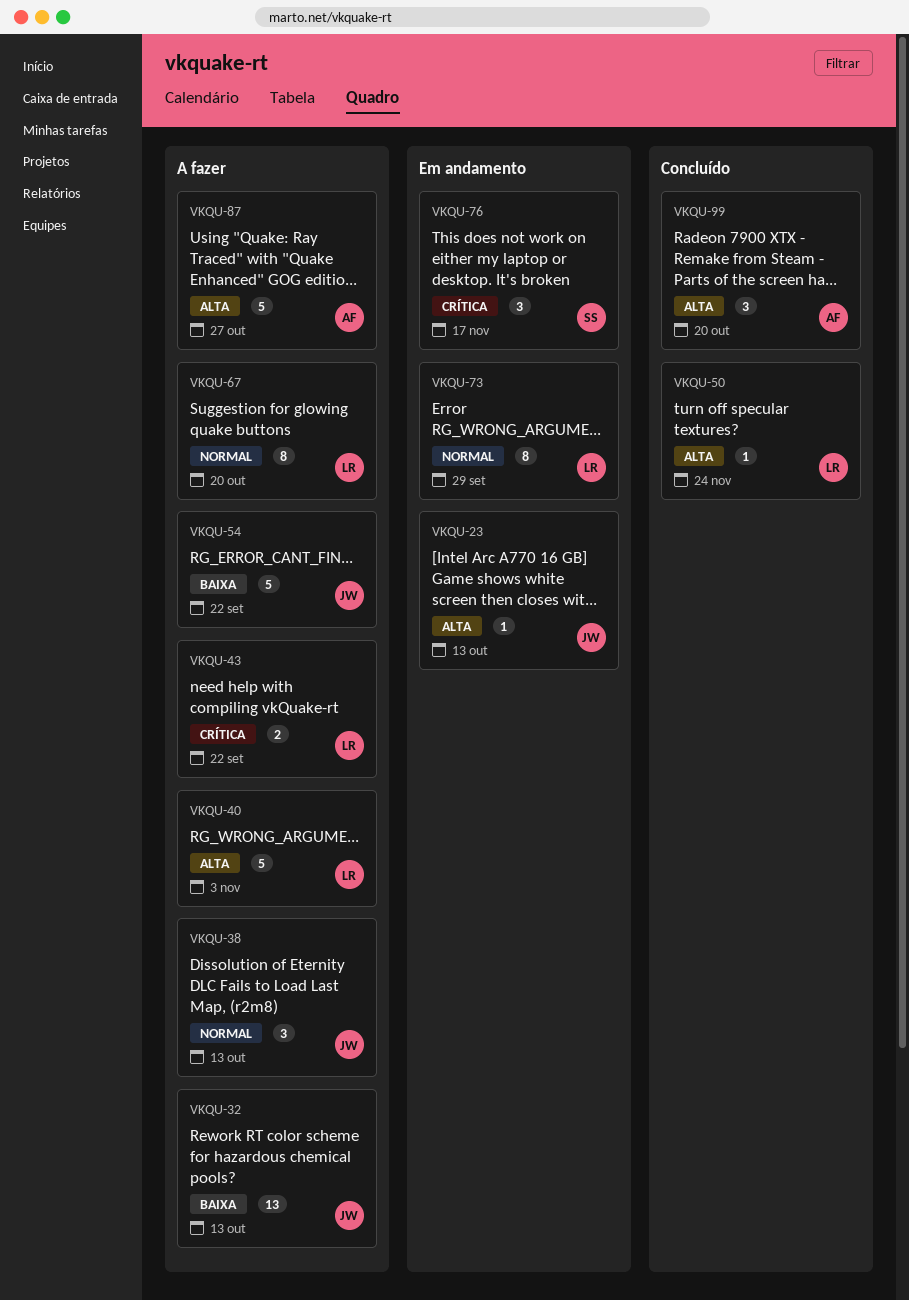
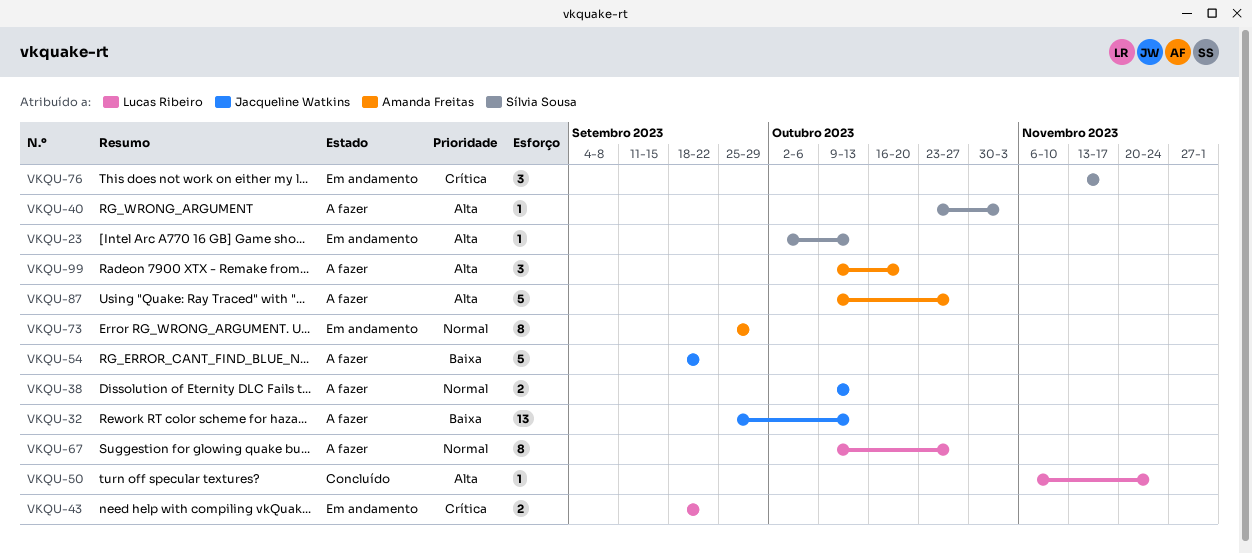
VKQU-23, owner: Jacqueline Watkins -> Sílvia Sousa
VKQU-38, estimate: 3 -> 2
VKQU-40, owner: Lucas Ribeiro -> Sílvia Sousa
VKQU-40, estimate: 5 -> 1
VKQU-43, status: A fazer -> Em andamento
VKQU-67, due: Oct 20 -> Oct 27
VKQU-73, owner: Lucas Ribeiro -> Amanda Freitas
VKQU-99, status: Concluído -> A fazer

